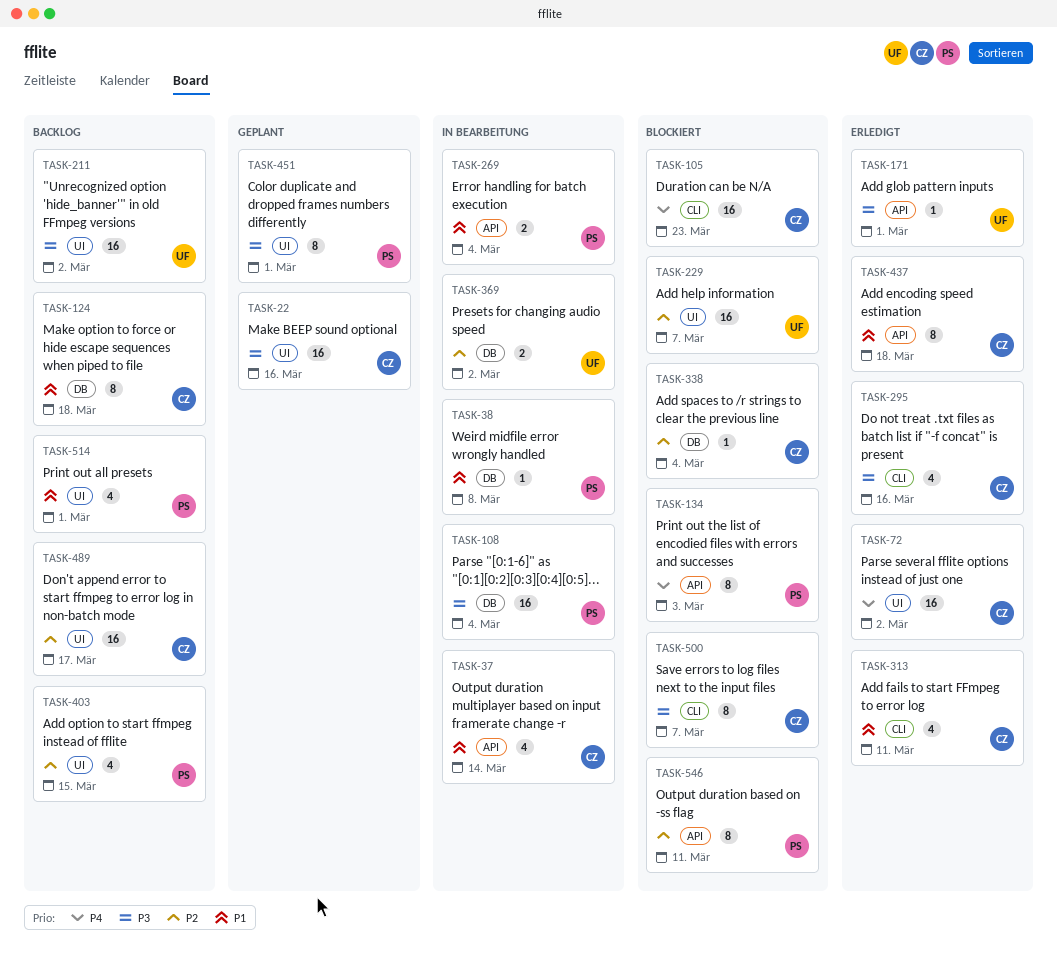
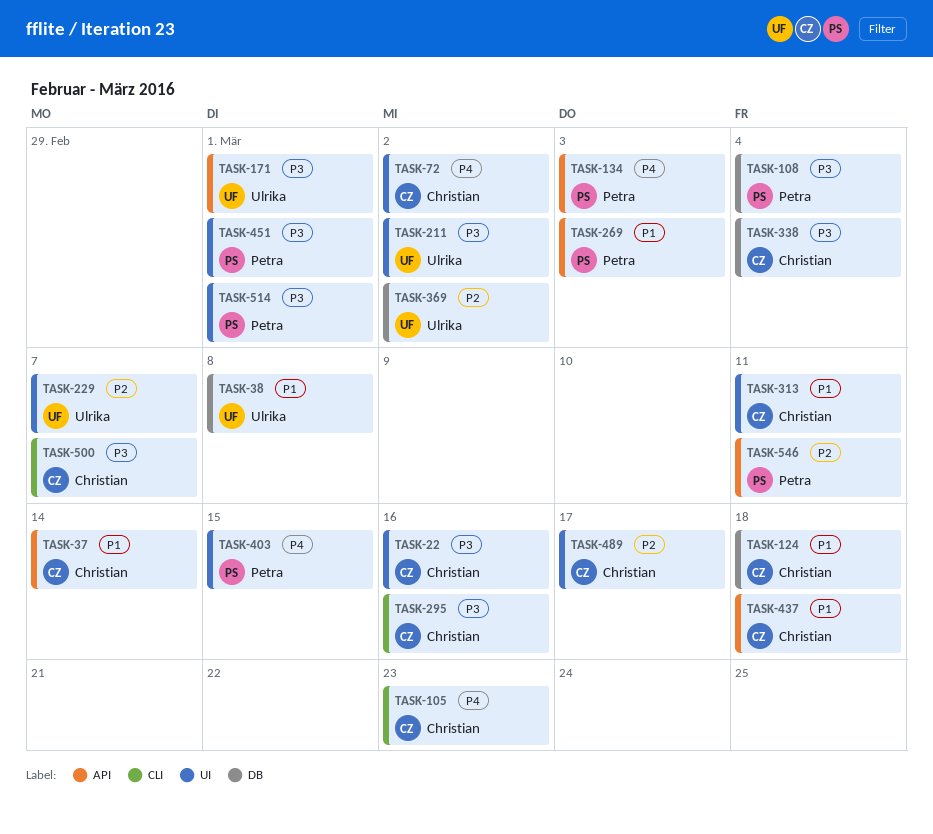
TASK-38, owner: Petra -> Ulrika
TASK-269, due: Mar 4 -> Mar 3
TASK-313, label: CLI -> UI
TASK-338, priority: P2 -> P3
TASK-403, priority: P2 -> P4
TASK-514, priority: P1 -> P3

